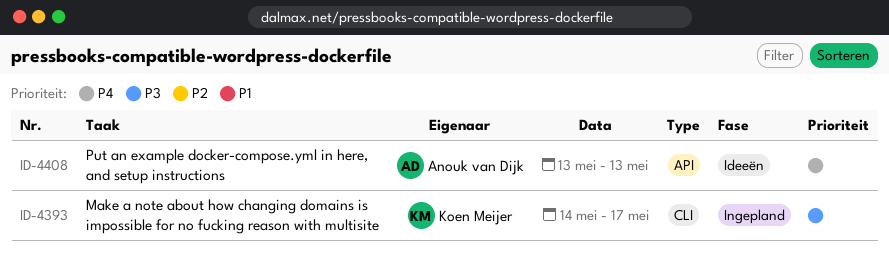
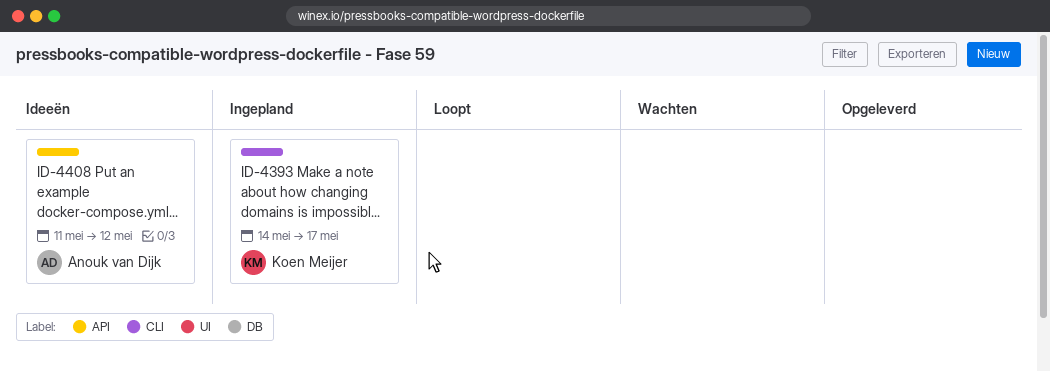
ID-4408, start: May 13 -> May 11
ID-4408, due: May 13 -> May 12

